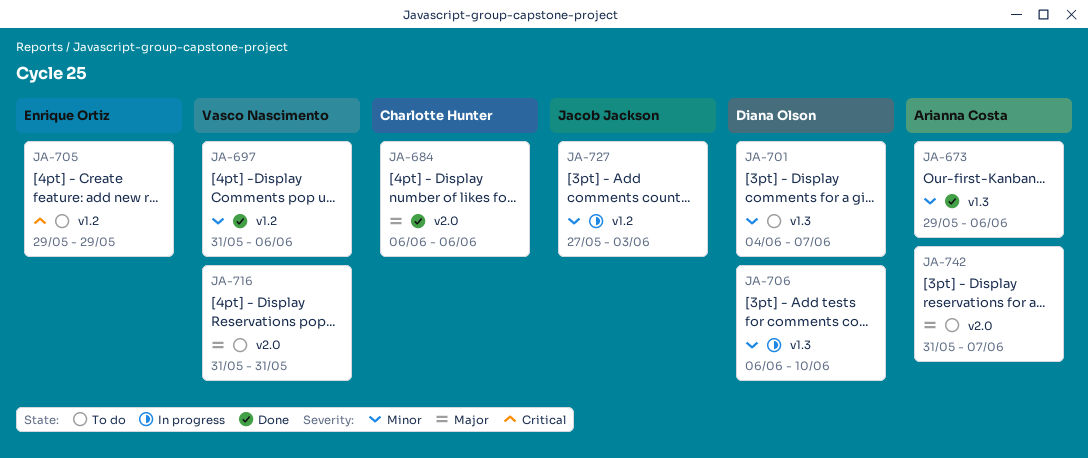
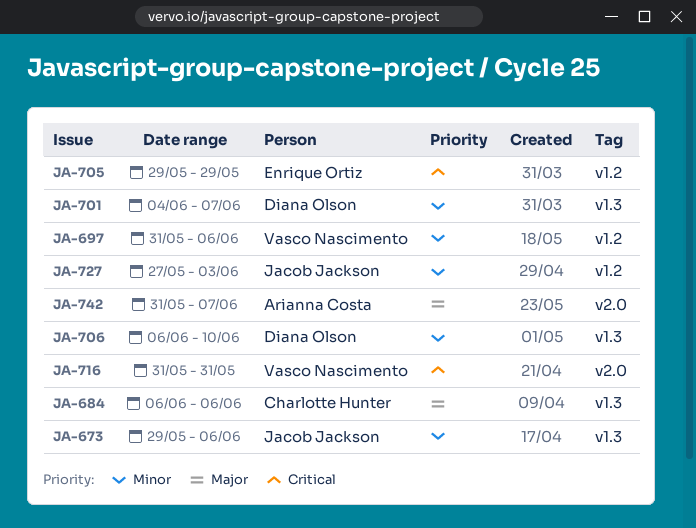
JA-673, owner: Arianna Costa -> Jacob Jackson
JA-684, label: v2.0 -> v1.3
JA-716, priority: Major -> Critical

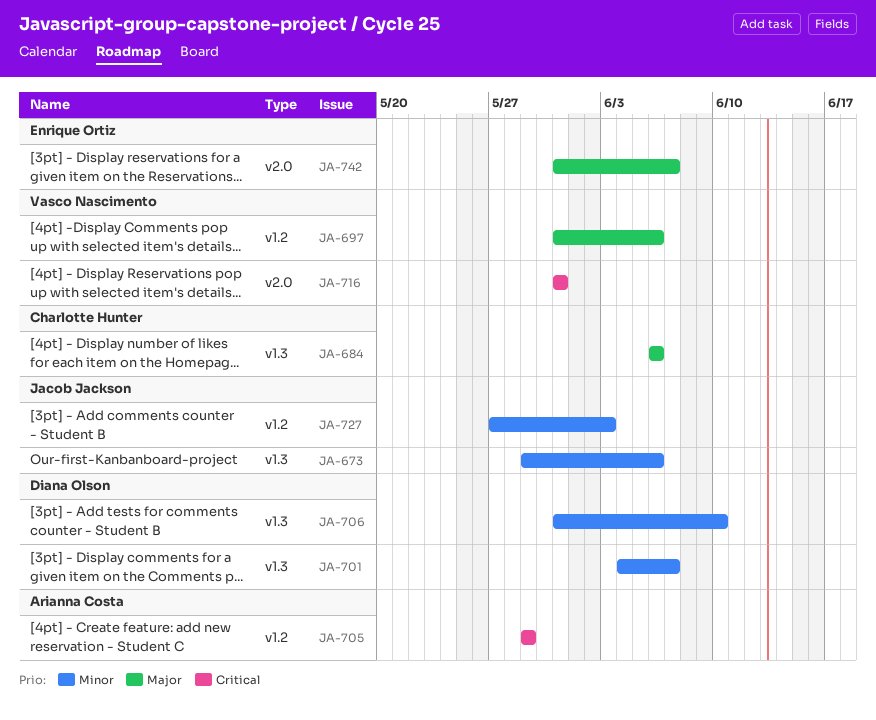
JA-697, priority: Minor -> Major
JA-705, owner: Enrique Ortiz -> Arianna Costa
JA-706, start: Jun 6 -> May 31
JA-742, owner: Arianna Costa -> Enrique Ortiz

